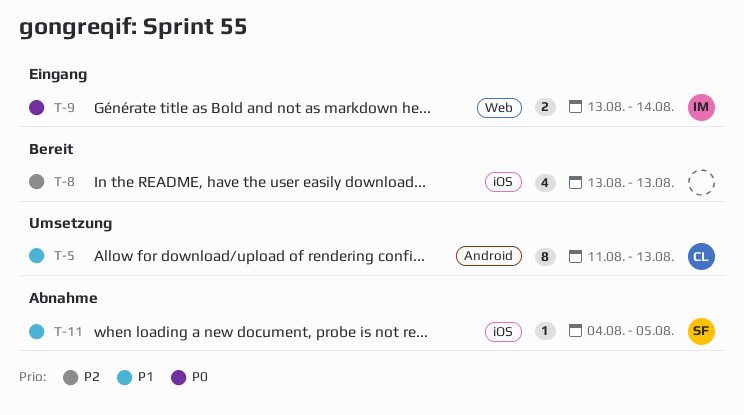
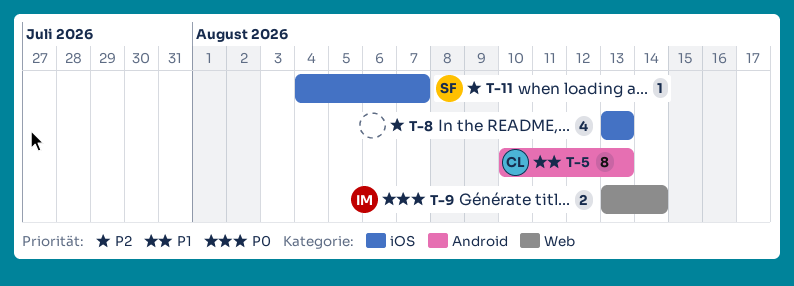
T-5, start: Aug 11 -> Aug 10
T-11, priority: P1 -> P2
T-11, due: Aug 5 -> Aug 7

